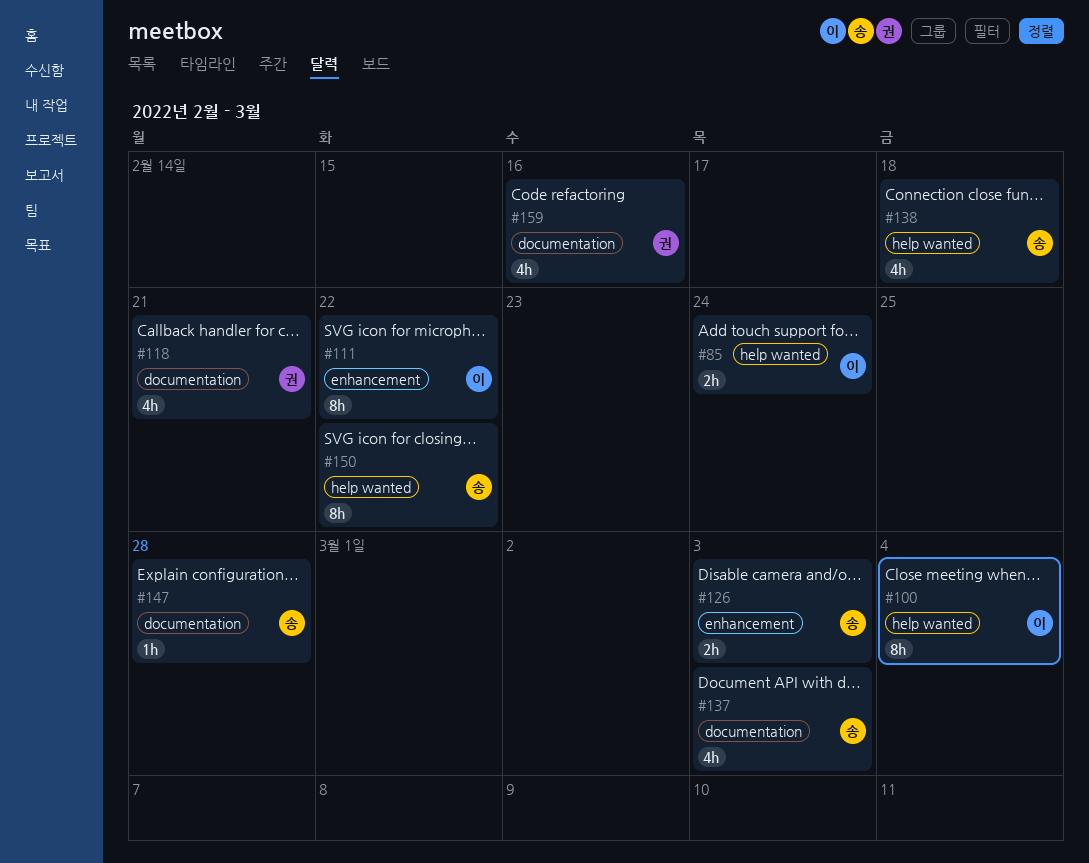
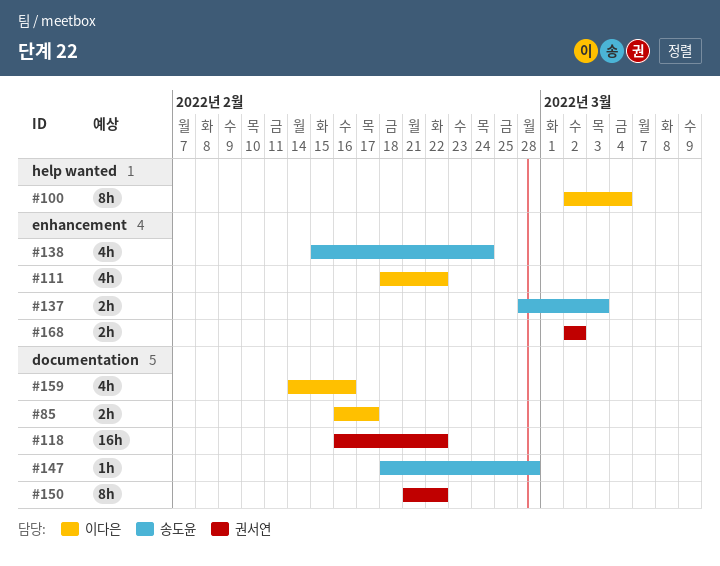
#85, label: help wanted -> documentation
#85, due: Feb 24 -> Feb 17
#111, estimate: 8h -> 4h
#118, estimate: 4h -> 16h
#118, due: Feb 21 -> Feb 22
#126: present -> none
#137, label: documentation -> enhancement
#137, estimate: 4h -> 2h
#138, label: help wanted -> enhancement
#138, due: Feb 18 -> Feb 24
#150, owner: 송도윤 -> 권서연
#150, label: help wanted -> documentation
#159, owner: 권서연 -> 이다은
#168: none -> present

